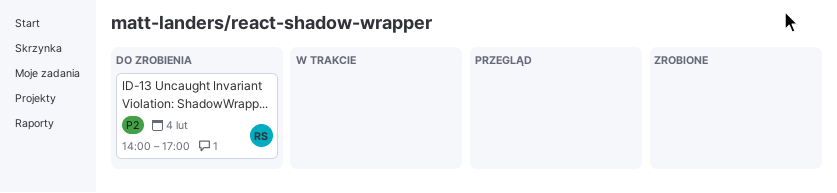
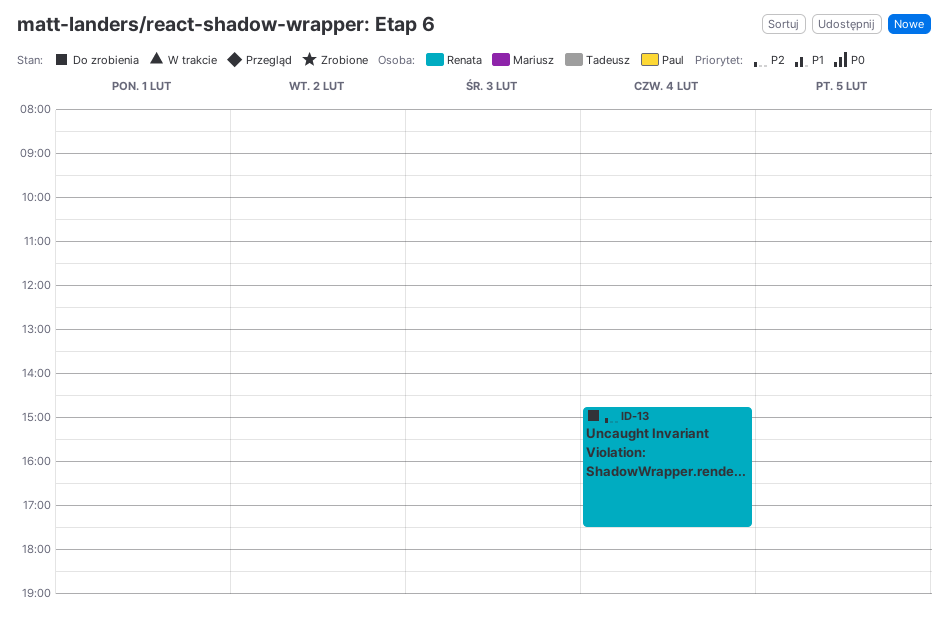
ID-13, begins: 14:00 -> 14:45
ID-13, ends: 17:00 -> 17:30

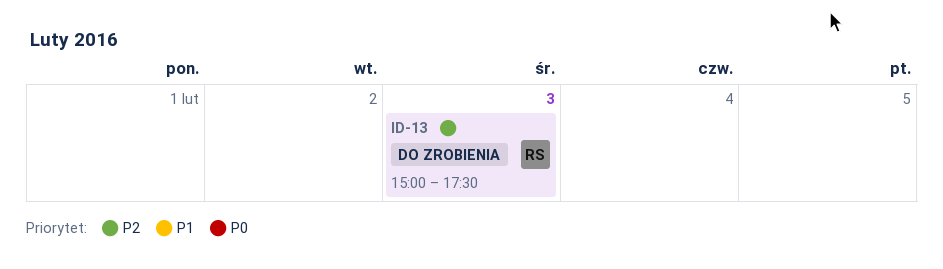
ID-13, day: Feb 4 -> Feb 3
ID-13, begins: 14:45 -> 15:00

